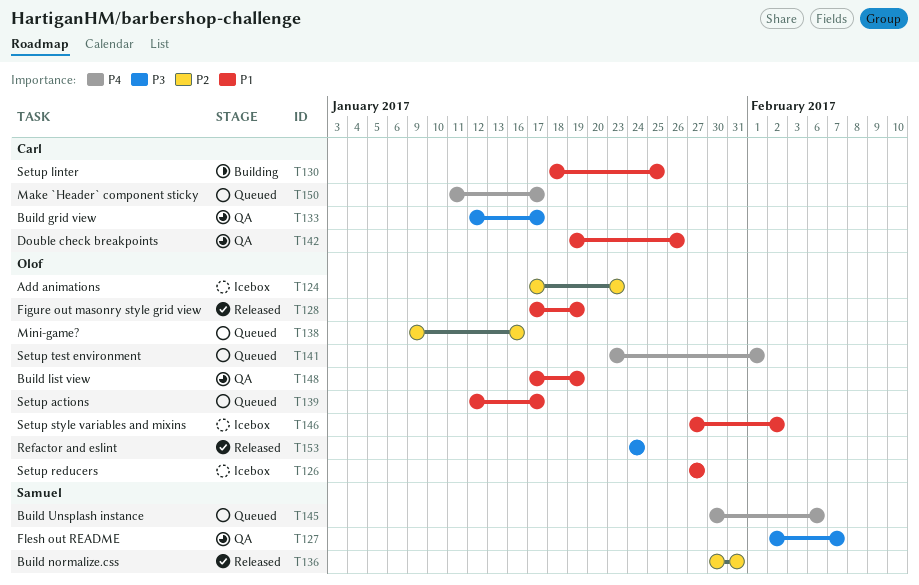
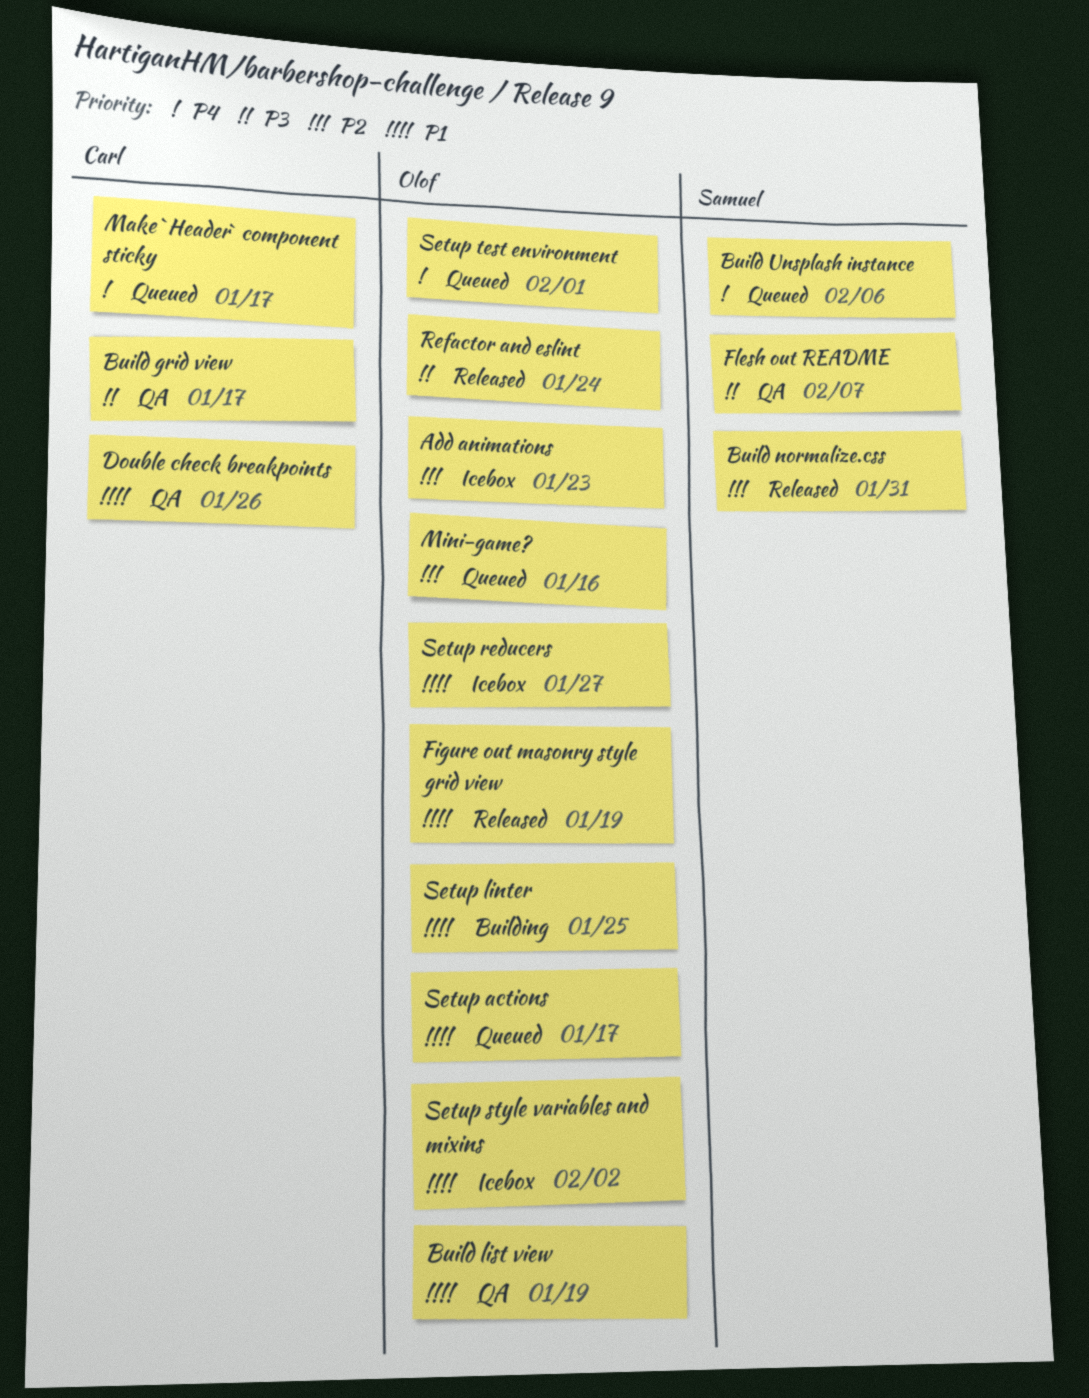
Setup linter, owner: Carl -> Olof

